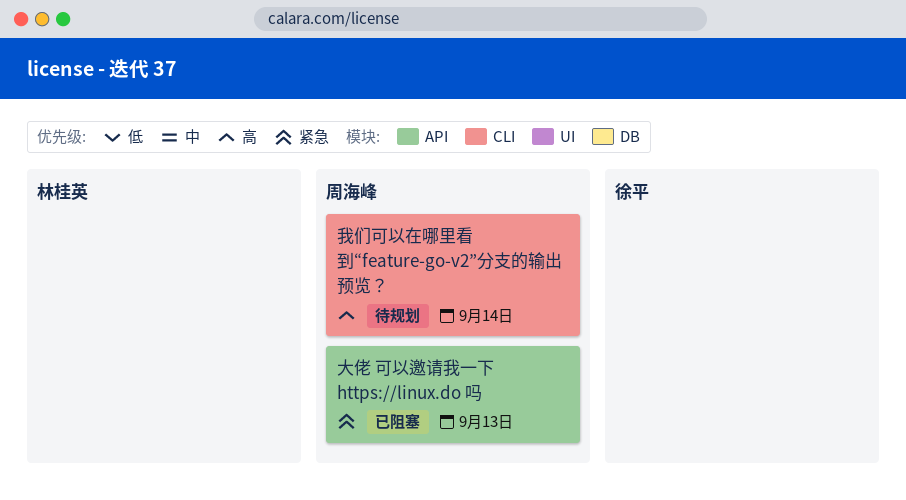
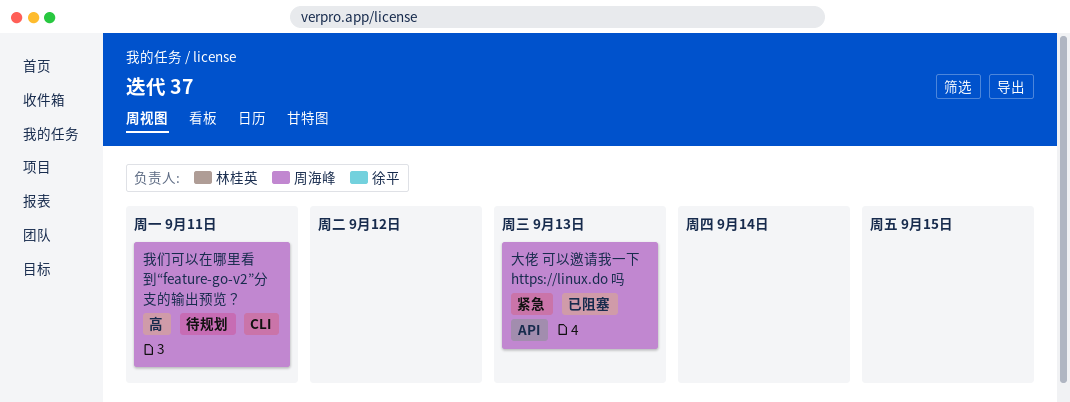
我们可以在哪里看到“feature-go-v2”分支的输出预览？, due: Sep 14 -> Sep 11

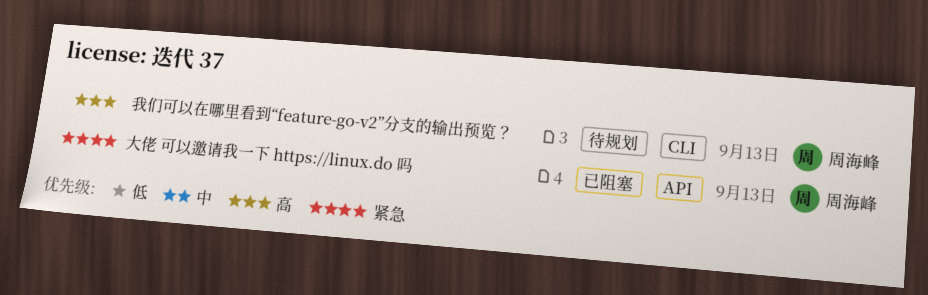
我们可以在哪里看到“feature-go-v2”分支的输出预览？, due: Sep 11 -> Sep 13

